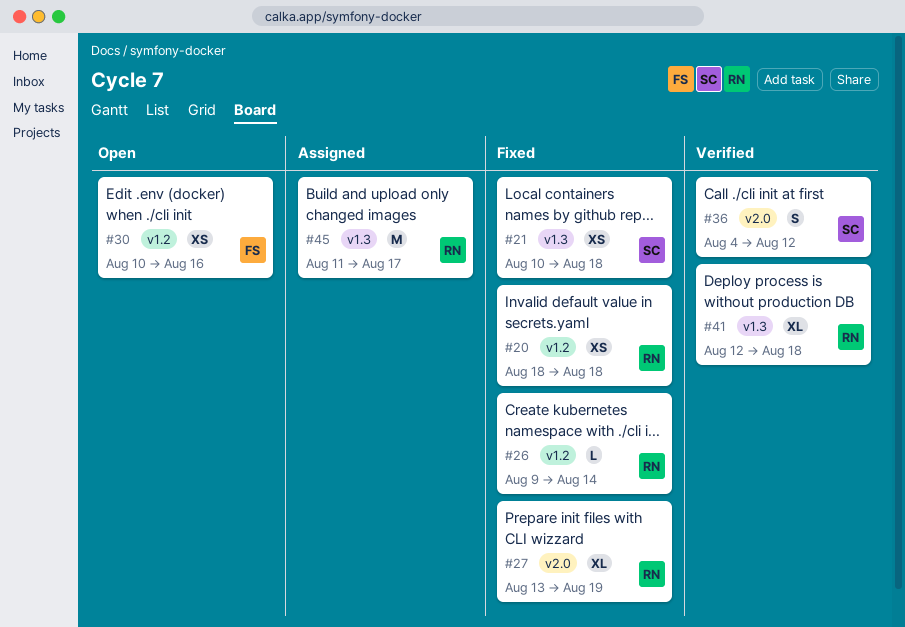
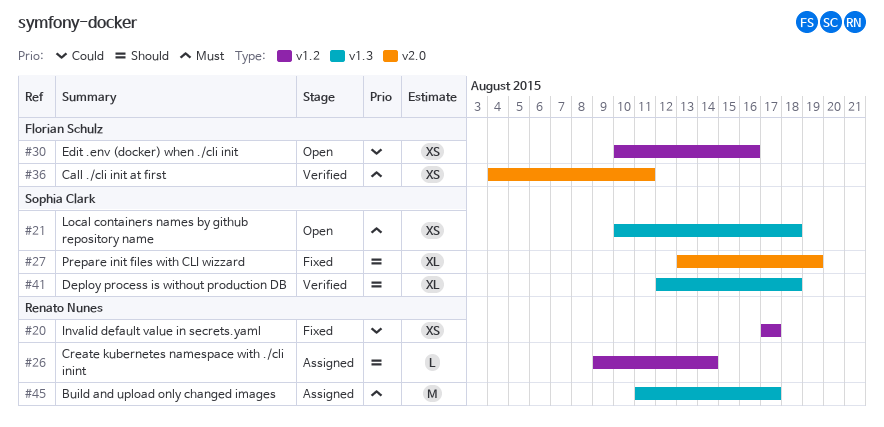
#20, start: Aug 18 -> Aug 17
#20, due: Aug 18 -> Aug 17
#21, status: Fixed -> Open
#26, status: Fixed -> Assigned
#27, owner: Renato Nunes -> Sophia Clark
#36, owner: Sophia Clark -> Florian Schulz
#36, estimate: S -> XS
#36, due: Aug 12 -> Aug 11
#41, owner: Renato Nunes -> Sophia Clark

